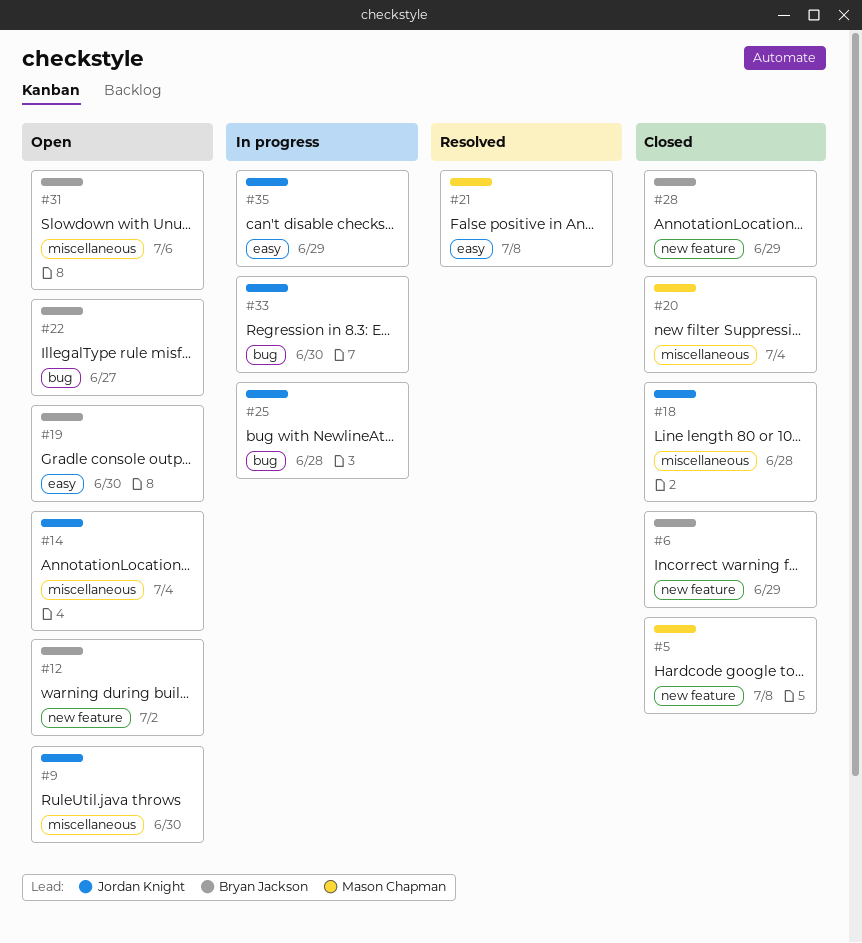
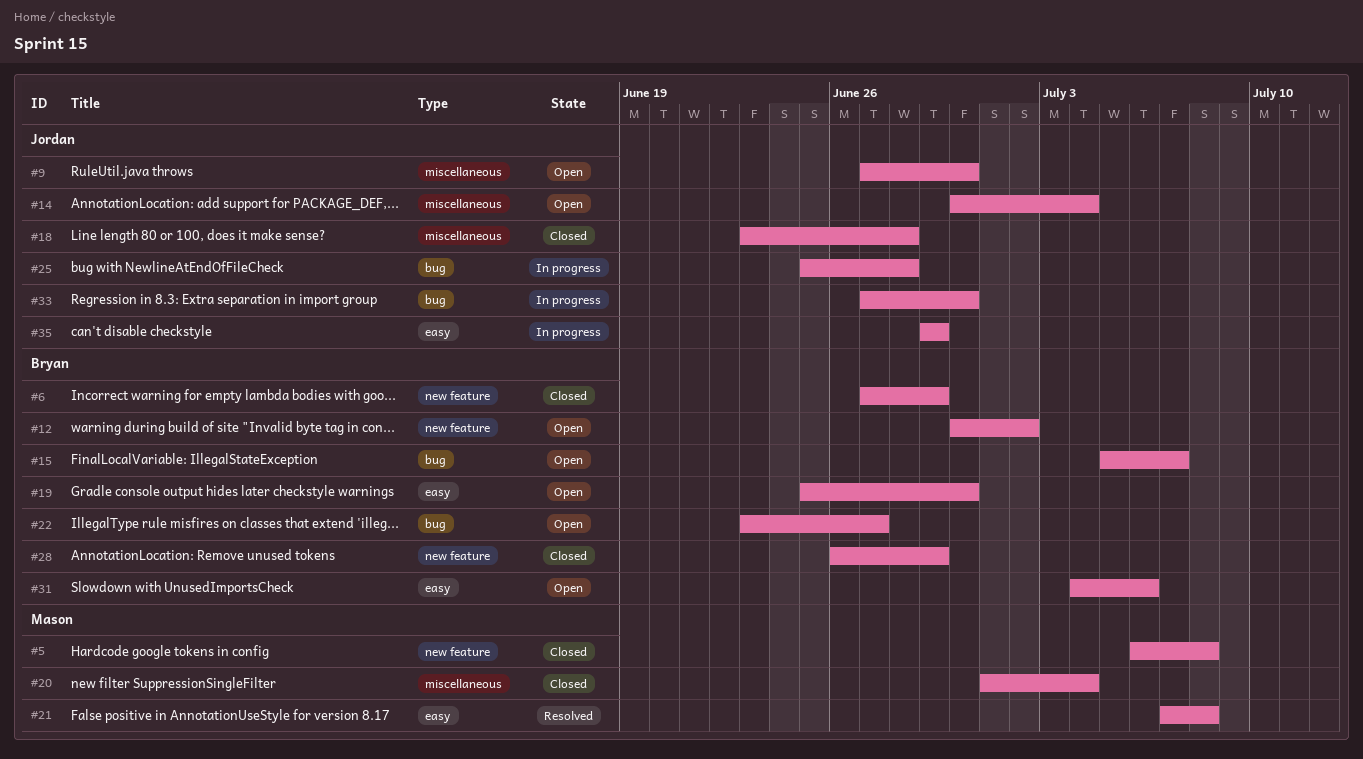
#15: none -> present
#31, label: miscellaneous -> easy

